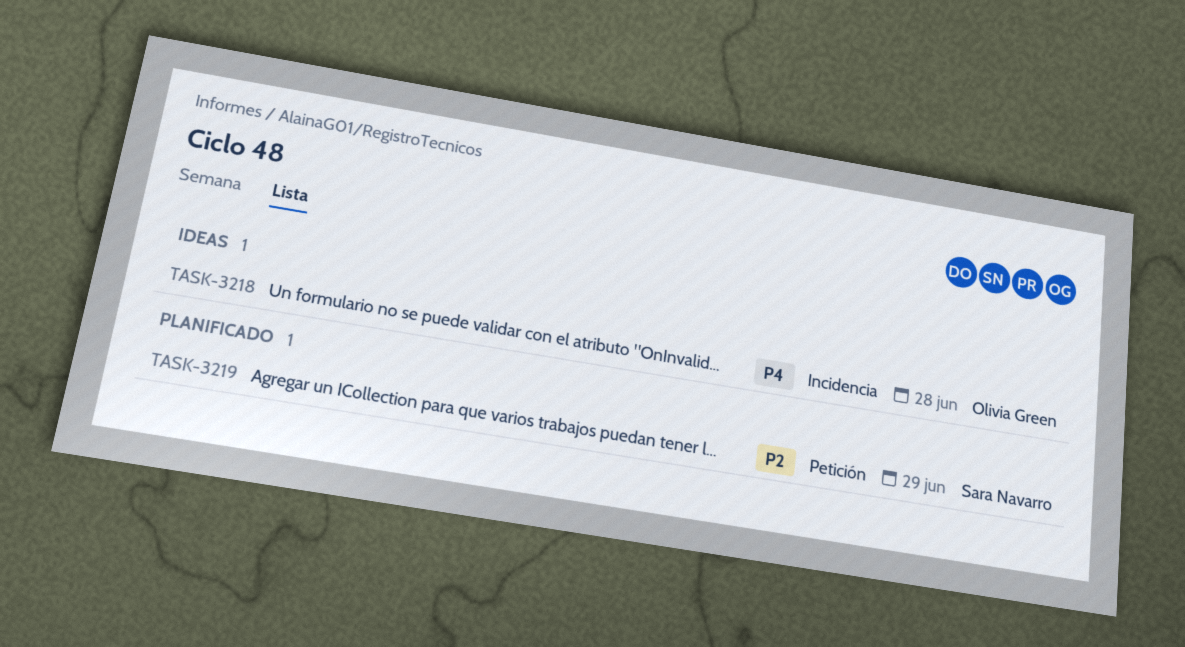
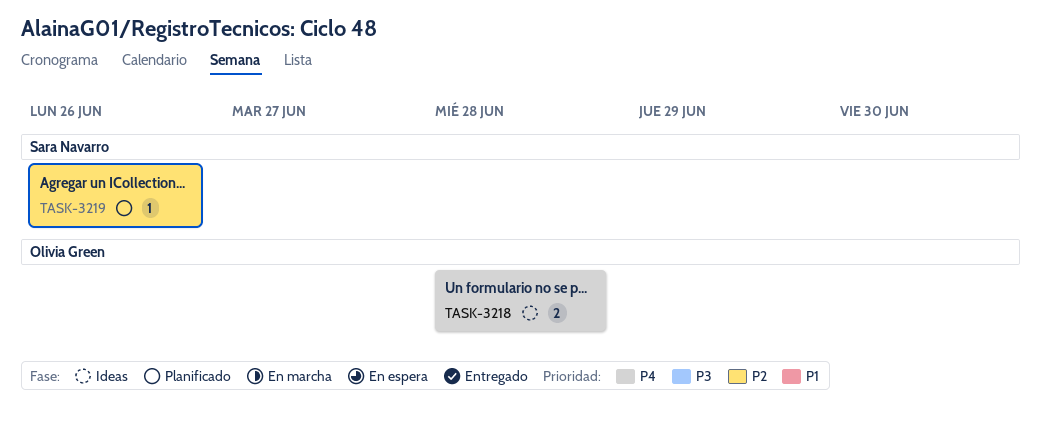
TASK-3219, due: Jun 29 -> Jun 26

